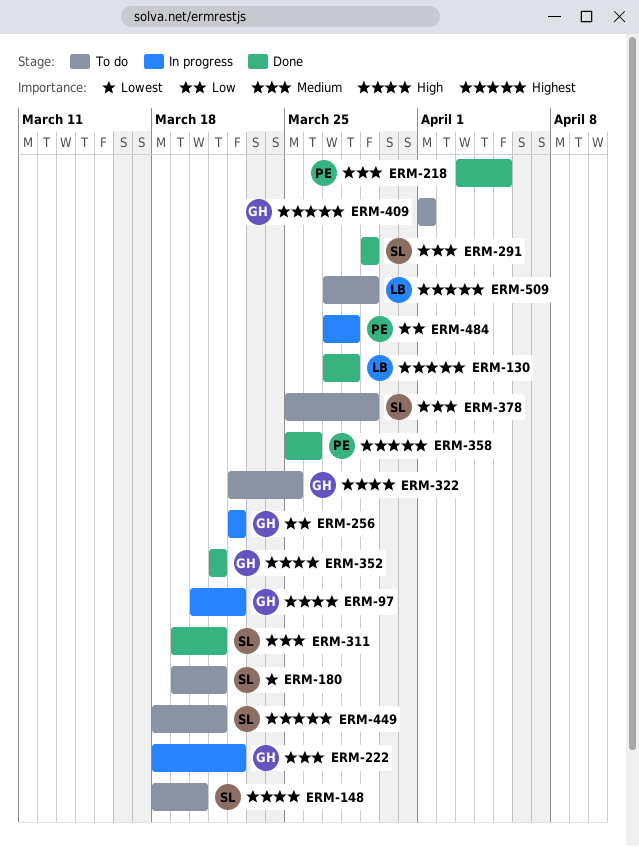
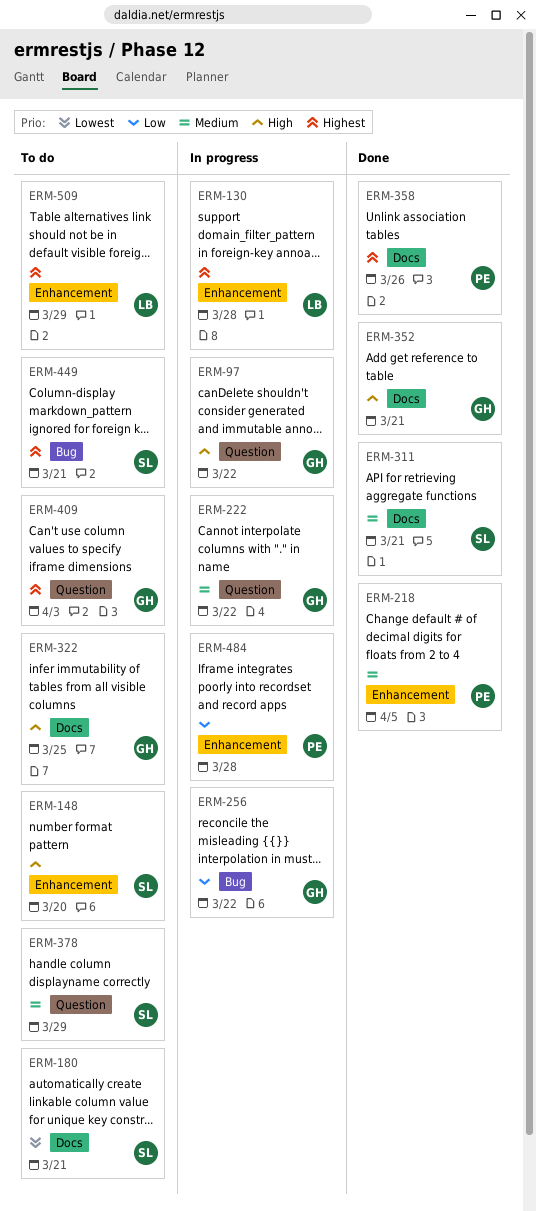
ERM-130, status: Done -> In progress
ERM-291: present -> none
ERM-409, due: Apr 1 -> Apr 3

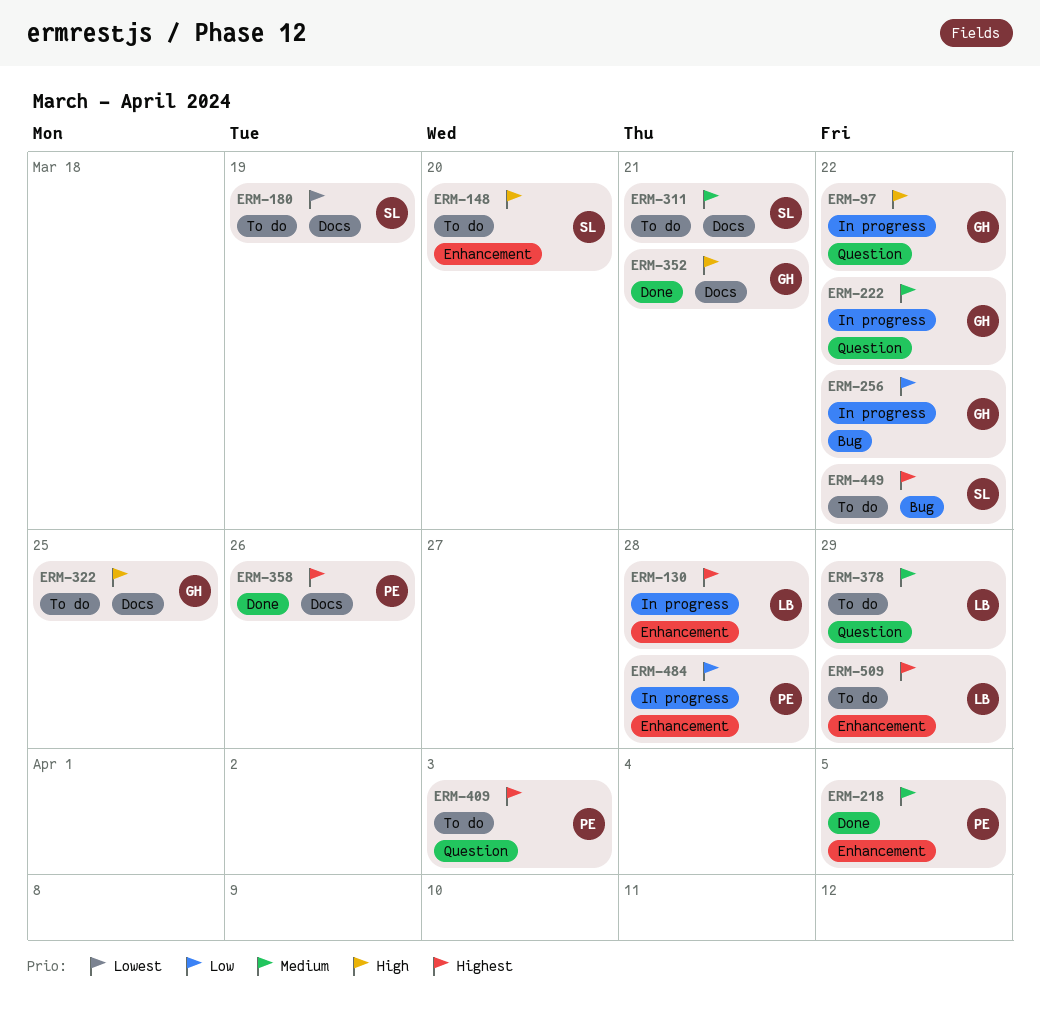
ERM-180, due: Mar 21 -> Mar 19
ERM-311, status: Done -> To do
ERM-378, owner: SL -> LB
ERM-409, owner: GH -> PE
ERM-449, due: Mar 21 -> Mar 22

